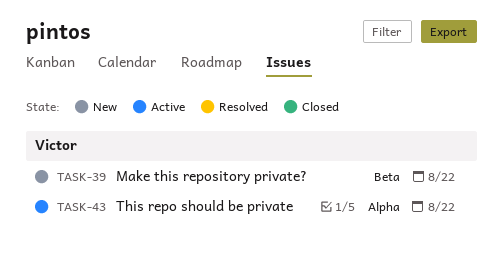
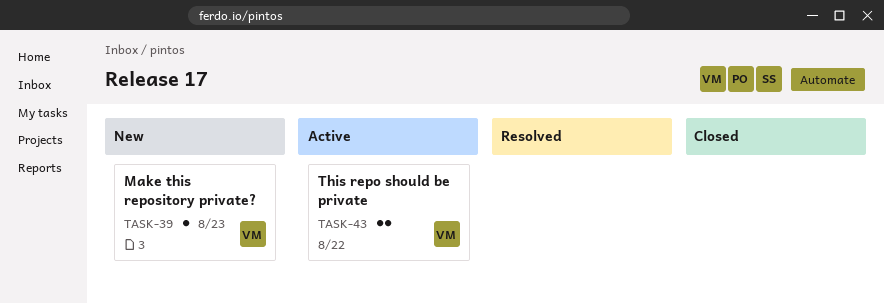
TASK-39, due: Aug 22 -> Aug 23

